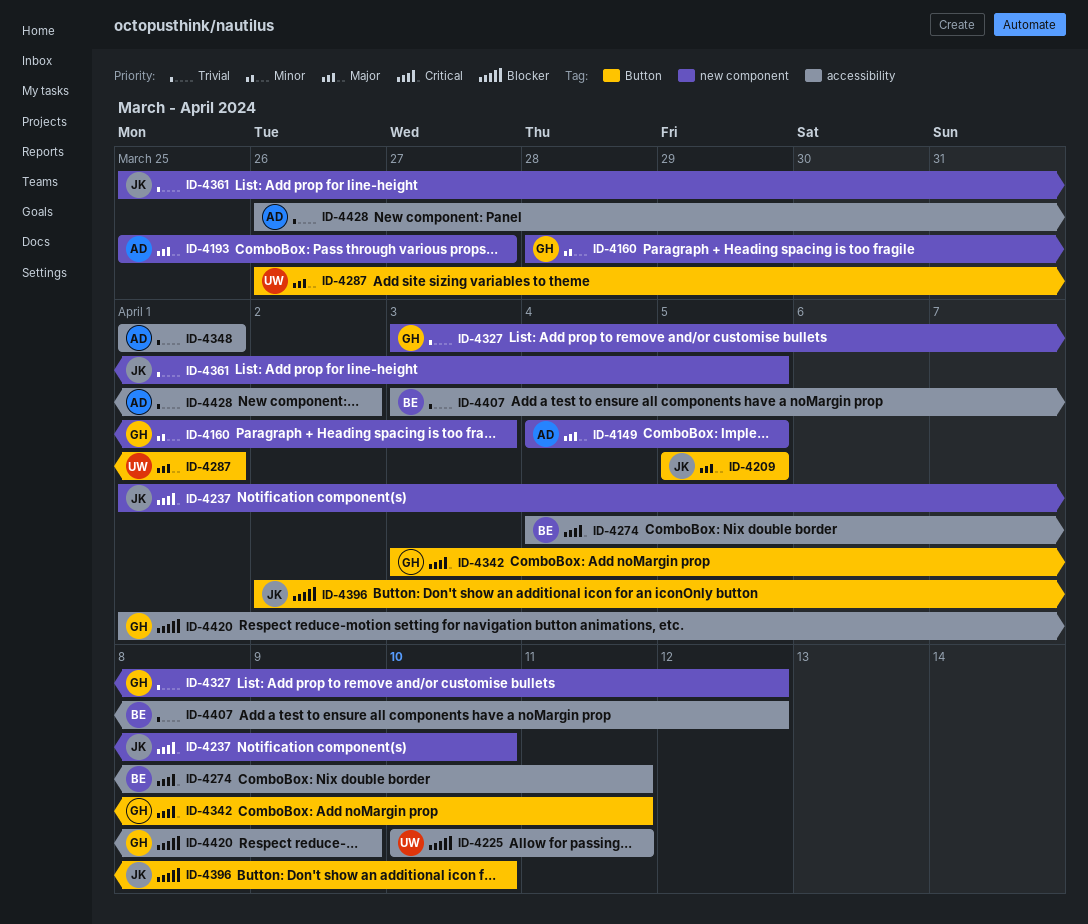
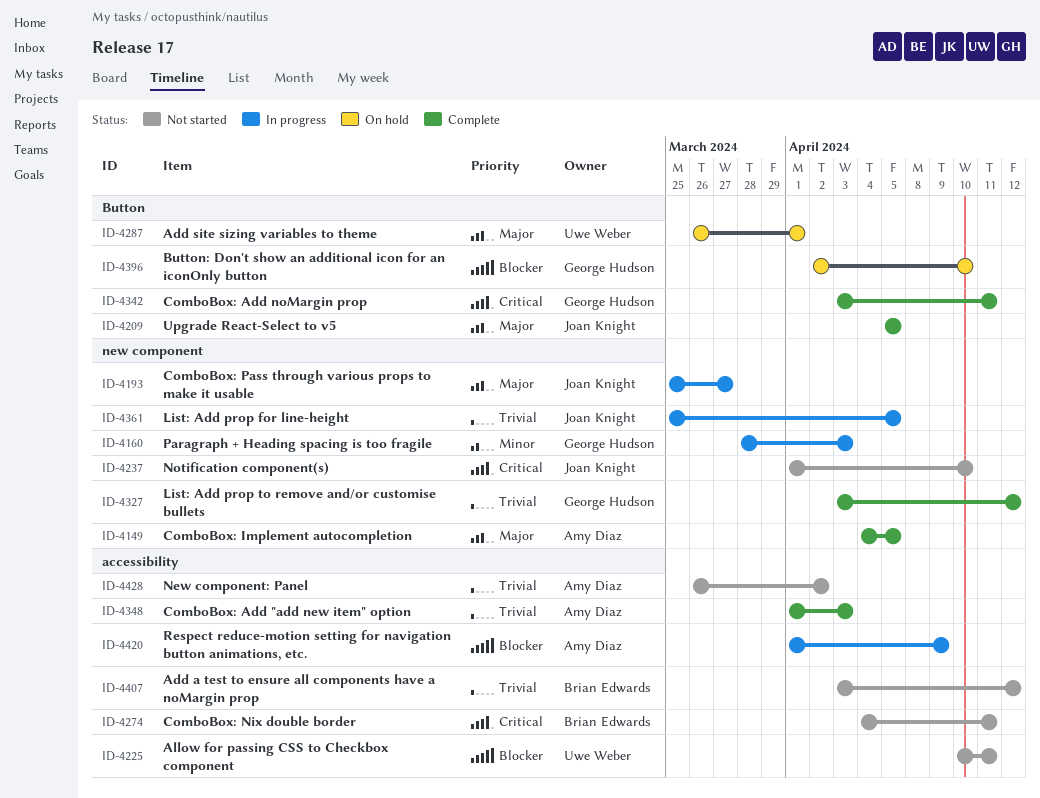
ID-4193, owner: Amy Diaz -> Joan Knight
ID-4348, due: Apr 1 -> Apr 3
ID-4396, owner: Joan Knight -> George Hudson
ID-4420, owner: George Hudson -> Amy Diaz

